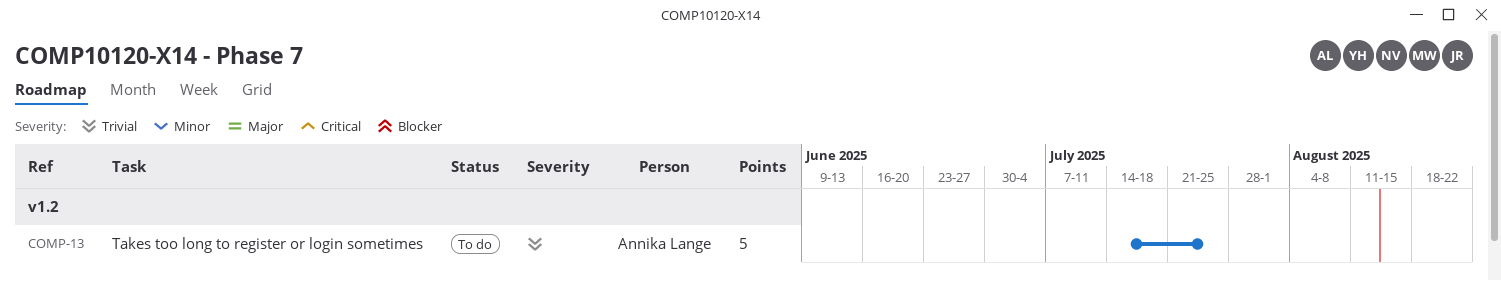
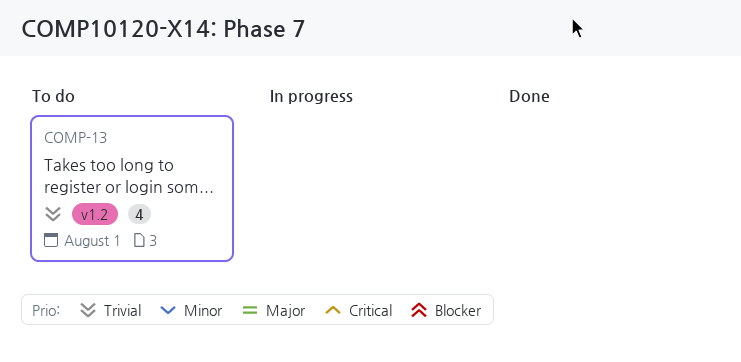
COMP-13, estimate: 5 -> 4
COMP-13, due: Jul 25 -> Aug 1

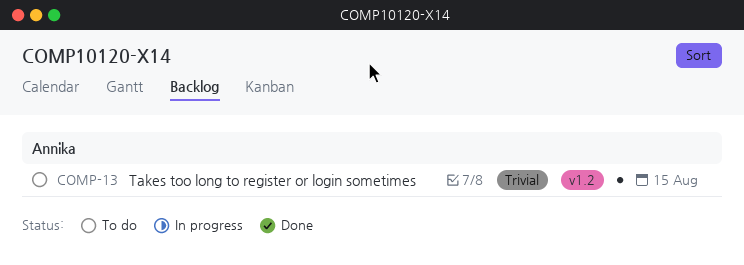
COMP-13, estimate: 4 -> 1
COMP-13, due: Aug 1 -> Aug 15

